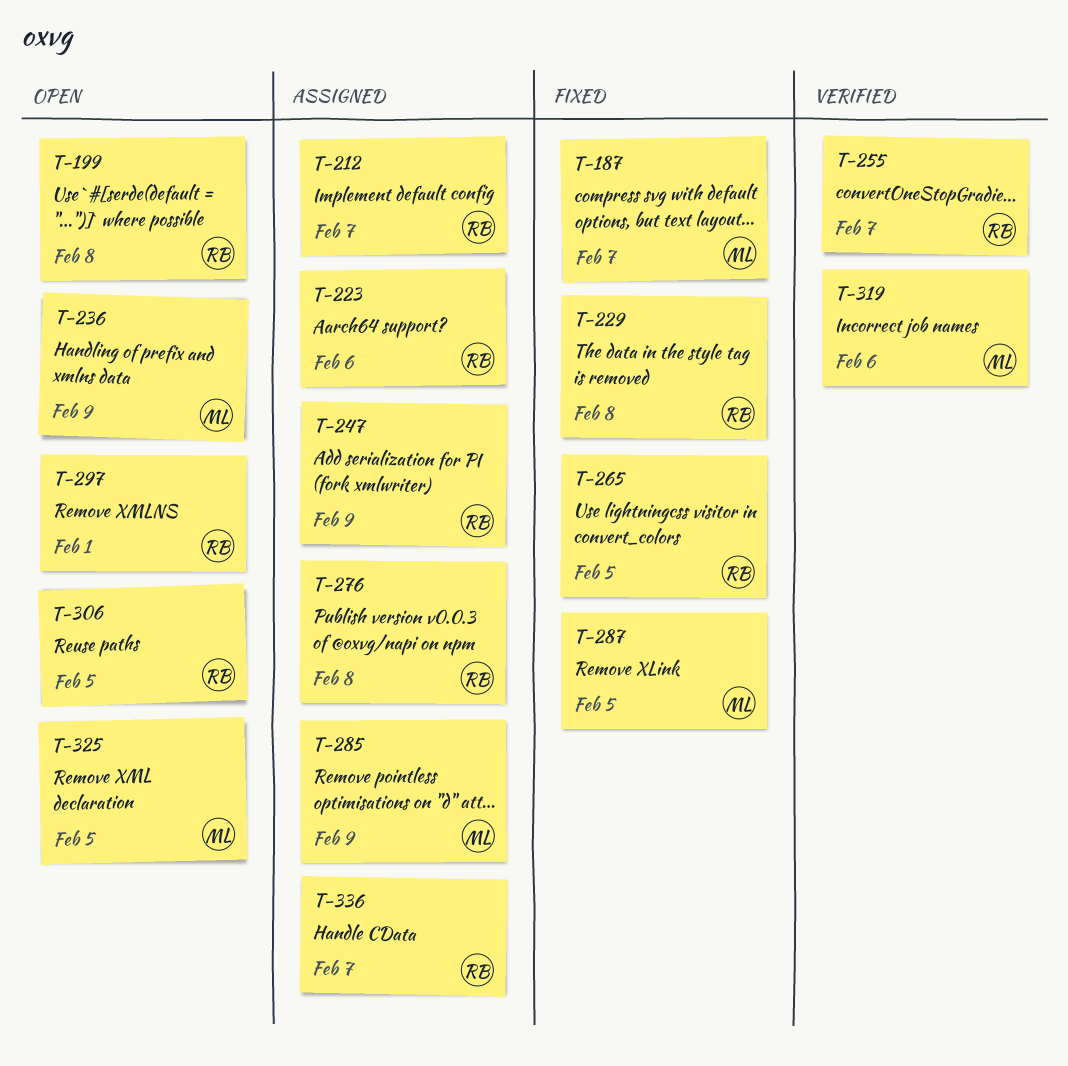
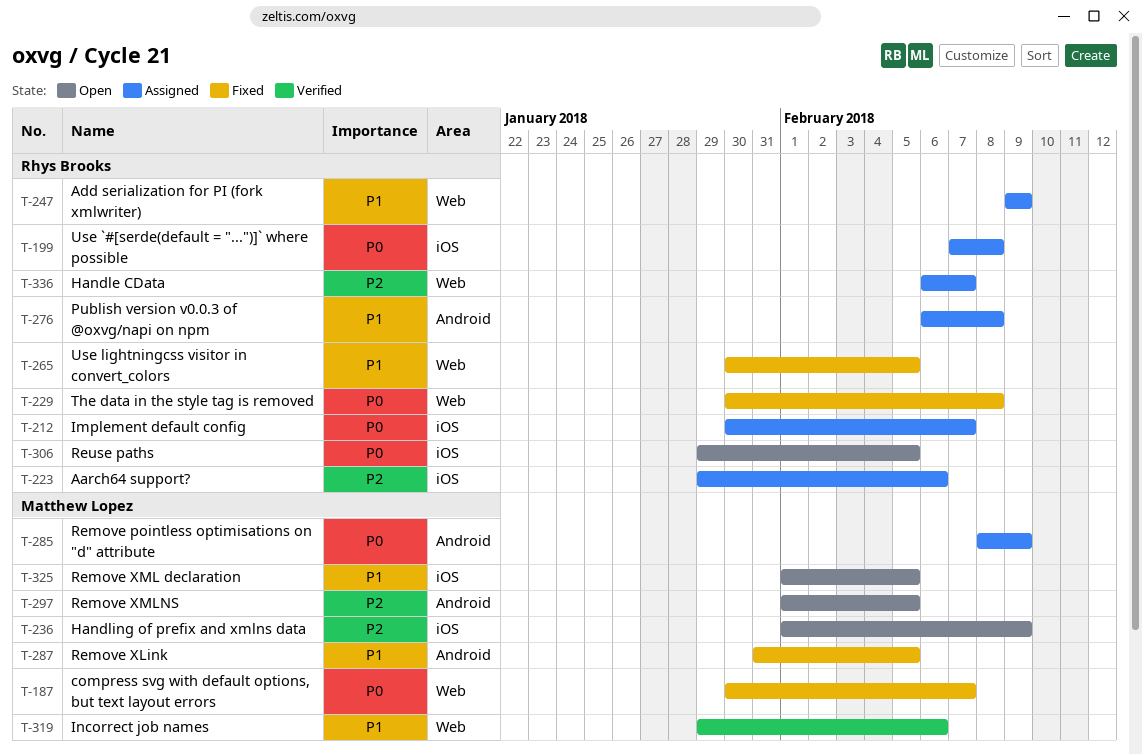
T-199, status: Open -> Assigned
T-255: present -> none
T-297, owner: Rhys Brooks -> Matthew Lopez
T-297, due: Feb 1 -> Feb 5

